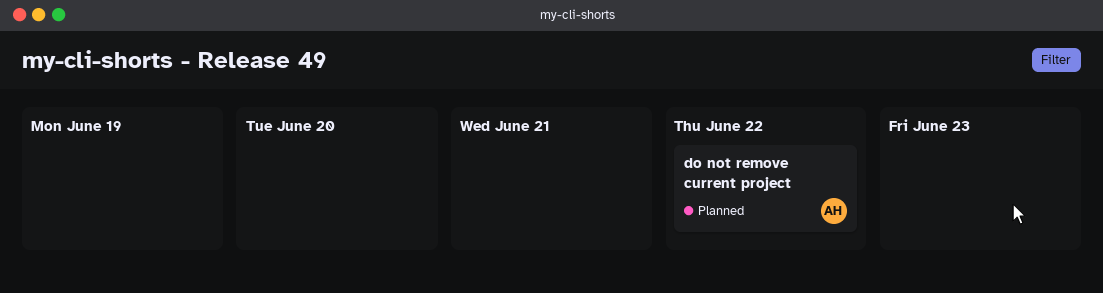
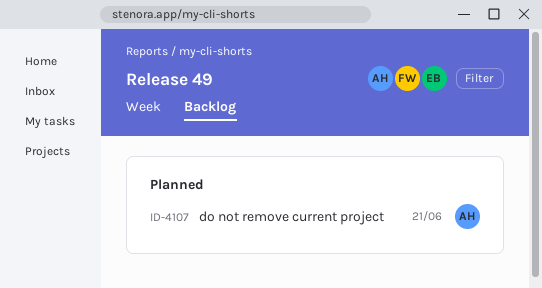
do not remove current project, due: Jun 22 -> Jun 21

